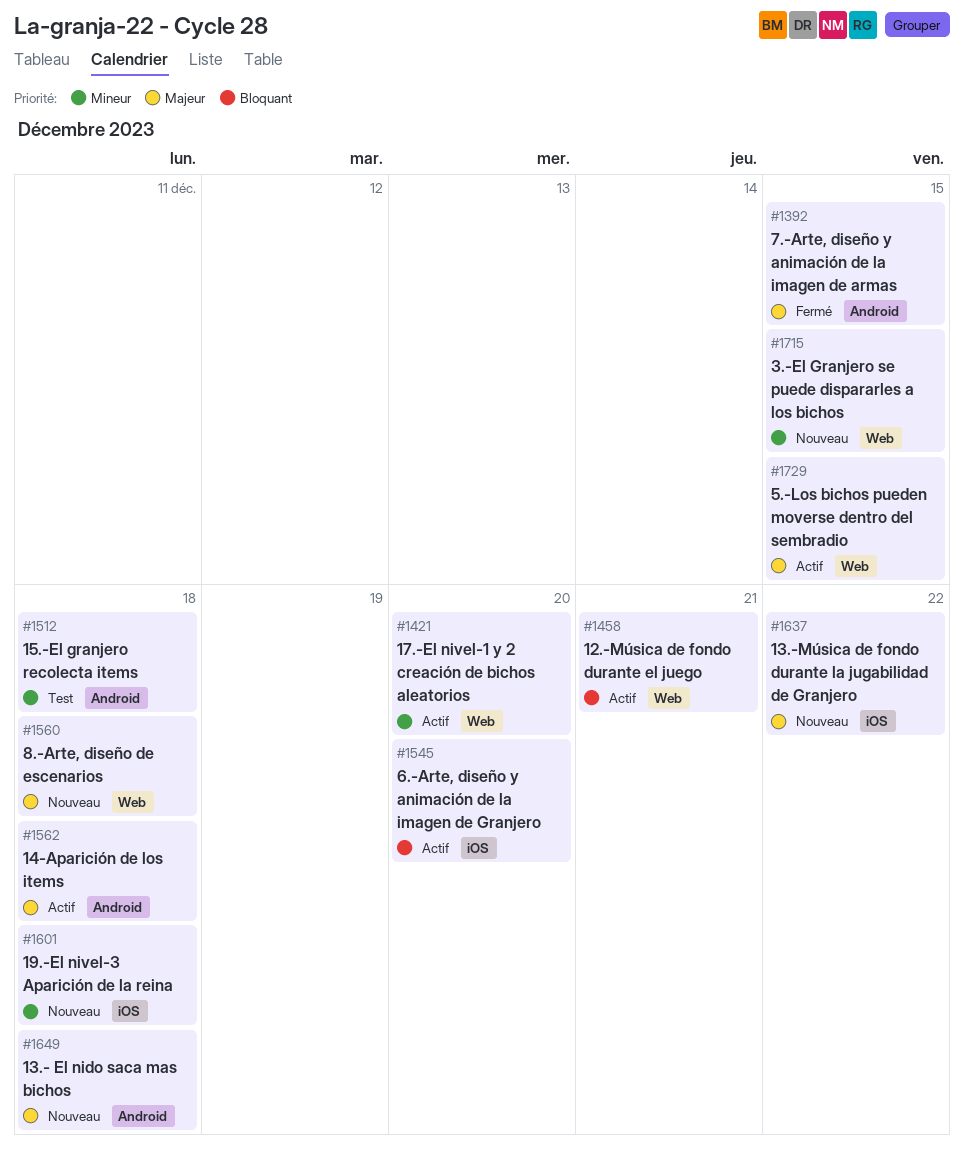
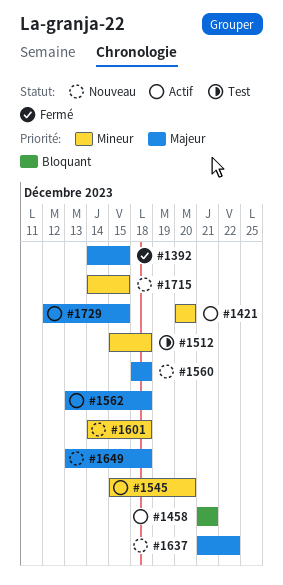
#1545, priority: Bloquant -> Mineur

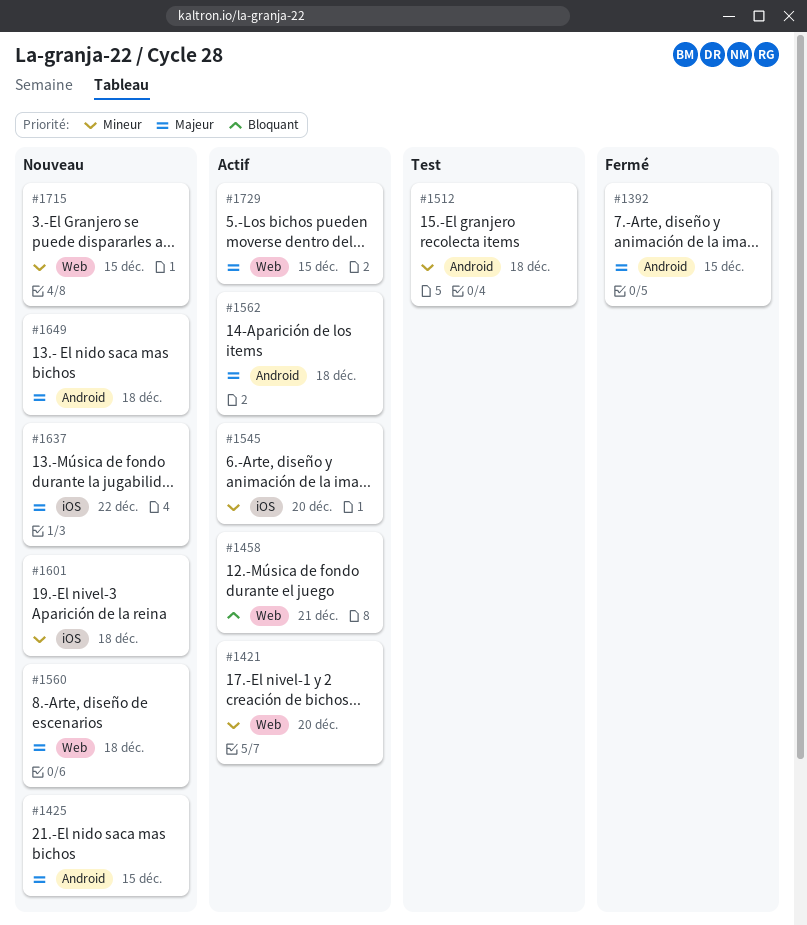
#1425: none -> present

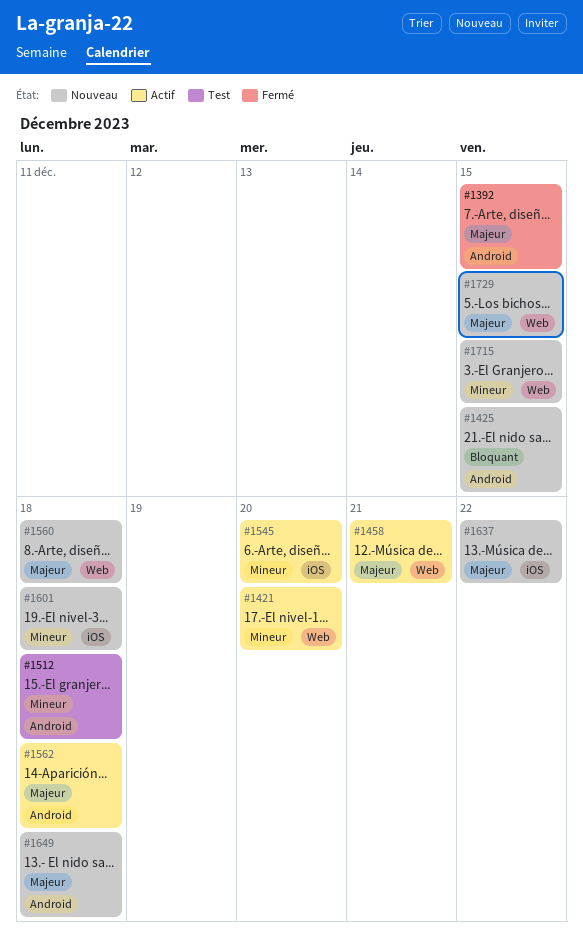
#1425, priority: Majeur -> Bloquant
#1458, priority: Bloquant -> Majeur
#1729, status: Actif -> Nouveau

